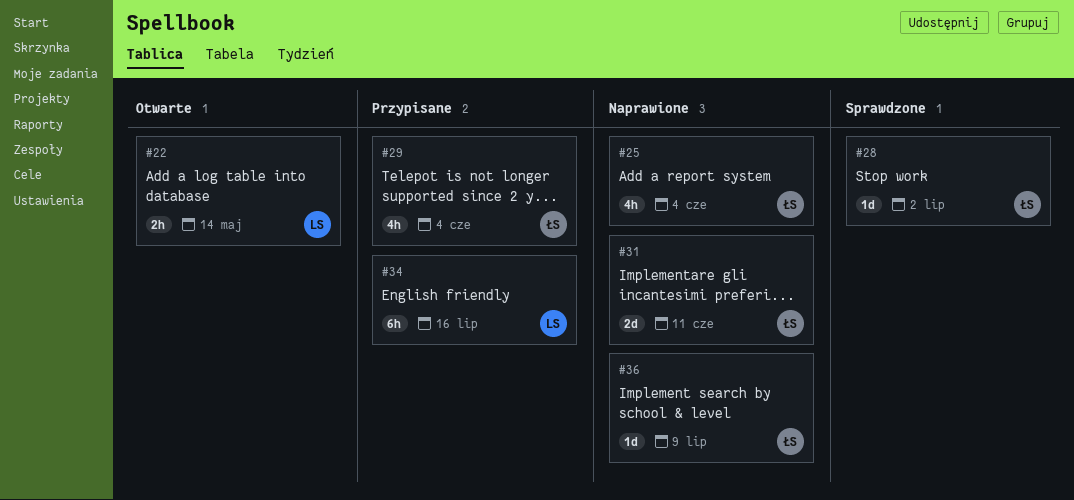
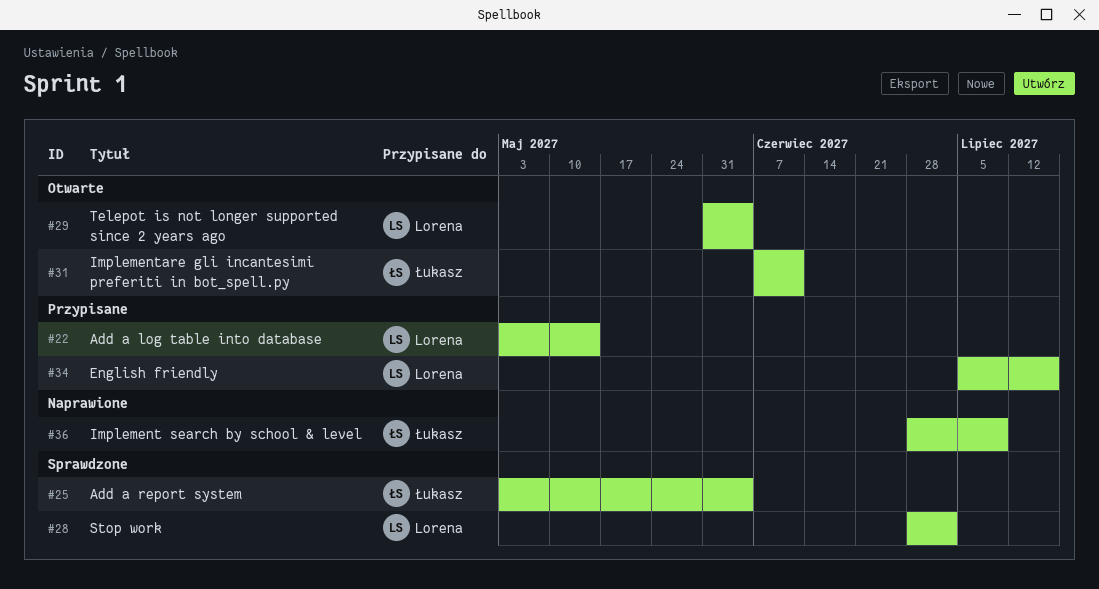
#22, status: Otwarte -> Przypisane
#25, status: Naprawione -> Sprawdzone
#28, owner: Łukasz -> Lorena
#29, status: Przypisane -> Otwarte
#29, owner: Łukasz -> Lorena
#31, status: Naprawione -> Otwarte

